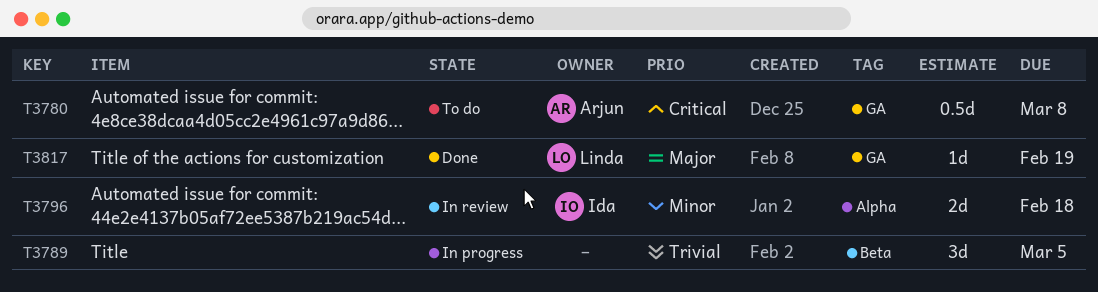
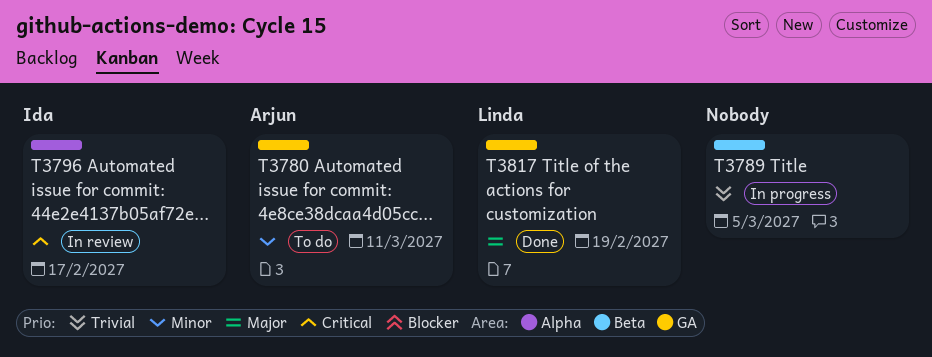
T3780, priority: Critical -> Minor
T3780, due: Mar 8 -> Mar 11
T3796, priority: Minor -> Critical
T3796, due: Feb 18 -> Feb 17

